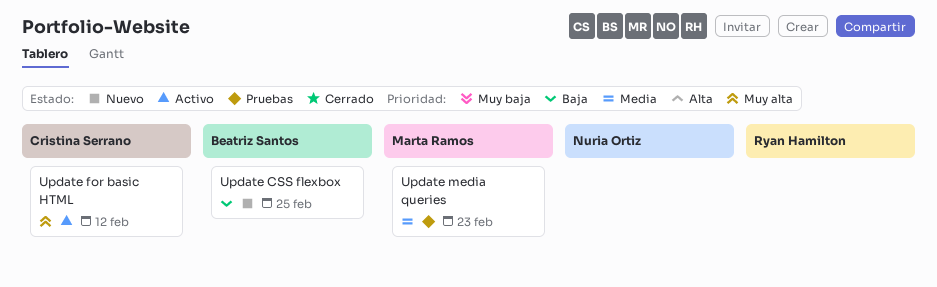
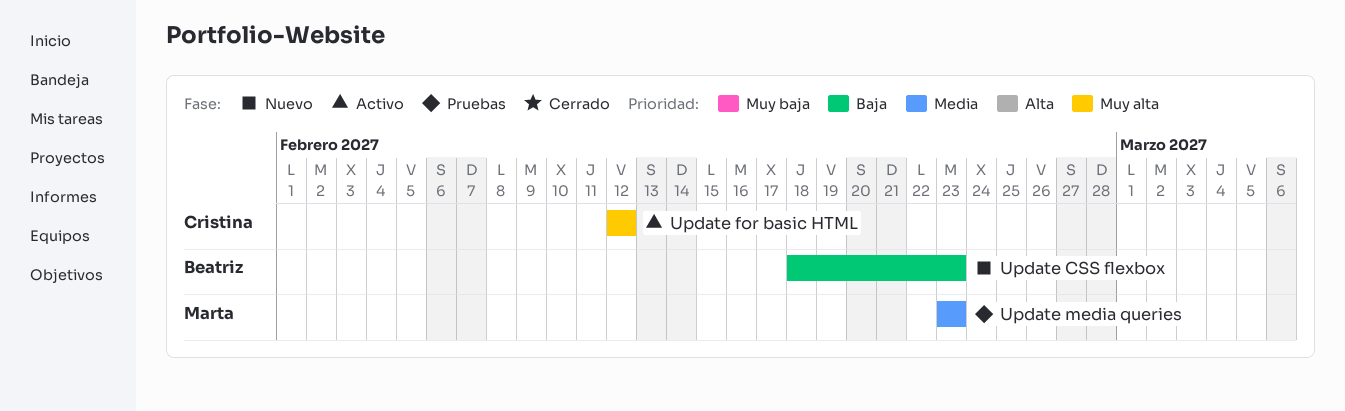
Update CSS flexbox, due: Feb 25 -> Feb 23

